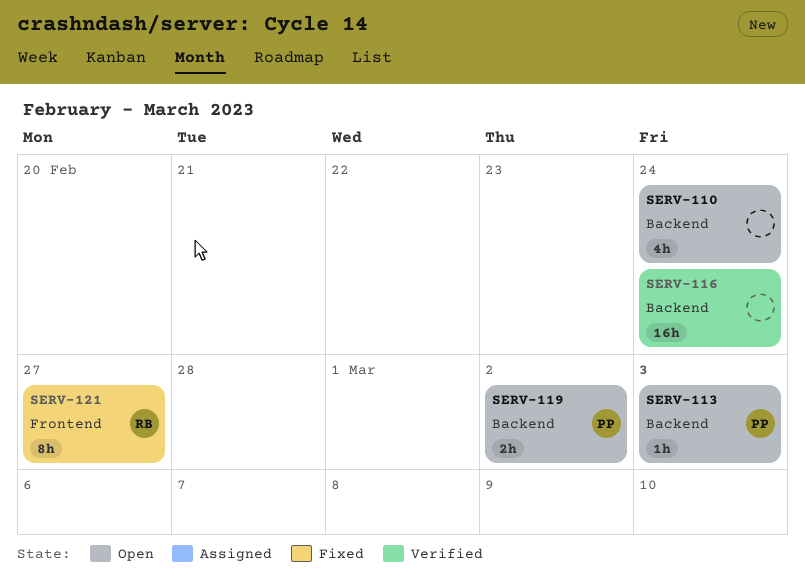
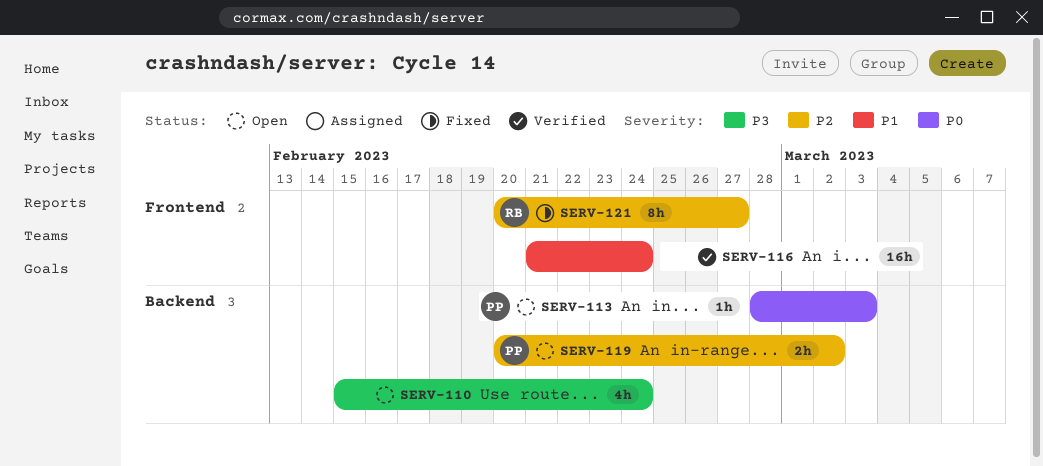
SERV-116, label: Backend -> Frontend

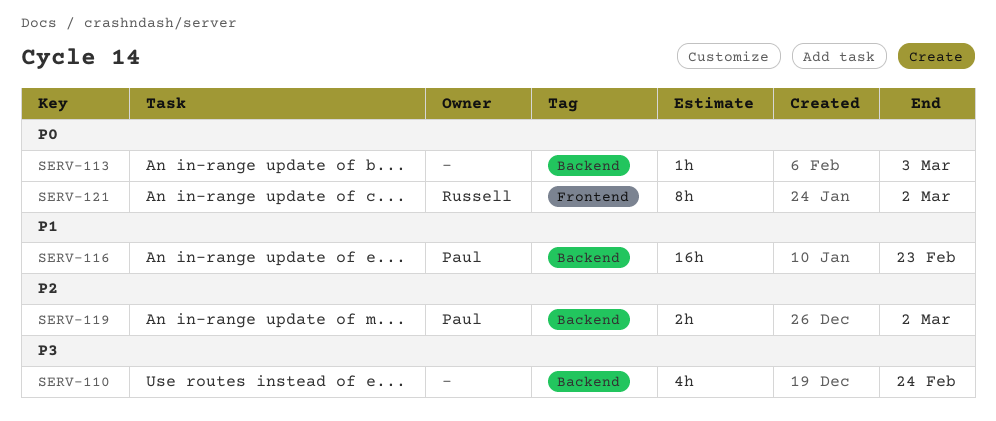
SERV-113, owner: Paul -> none
SERV-116, owner: none -> Paul
SERV-116, label: Frontend -> Backend
SERV-116, due: Feb 24 -> Feb 23
SERV-121, priority: P2 -> P0
SERV-121, due: Feb 27 -> Mar 2

